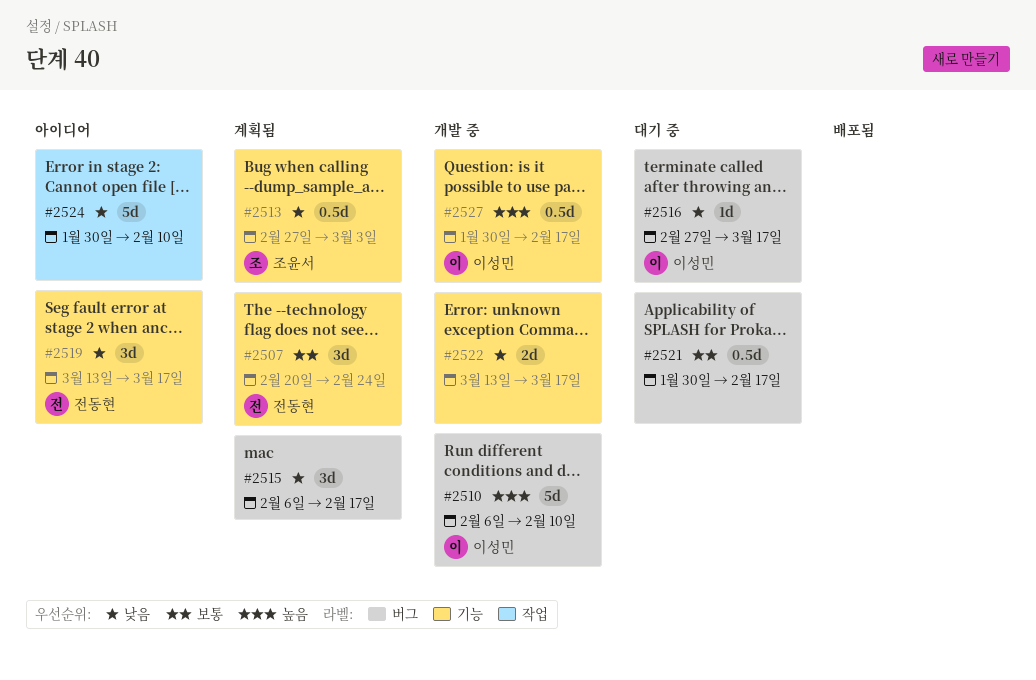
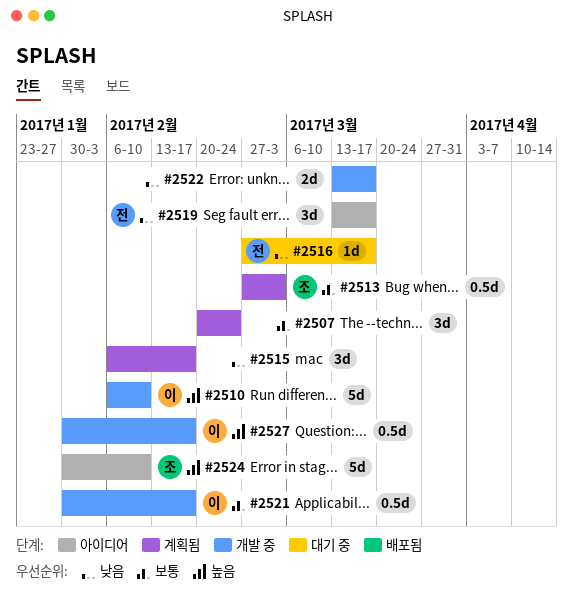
#2507, owner: 전동현 -> none
#2513, priority: 낮음 -> 보통
#2516, owner: 이성민 -> 전동현
#2521, status: 대기 중 -> 개발 중
#2521, owner: none -> 이성민
#2524, owner: none -> 조윤서
#2524, priority: 낮음 -> 높음

